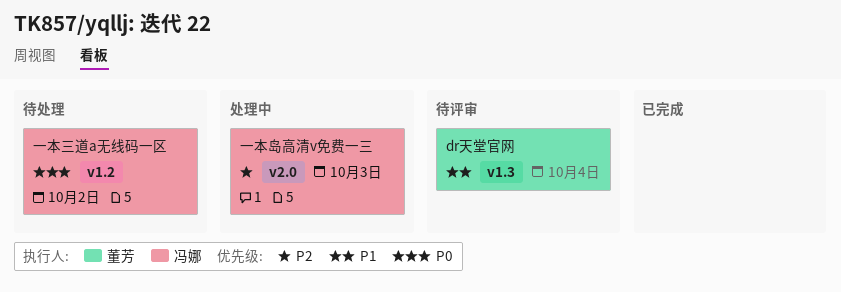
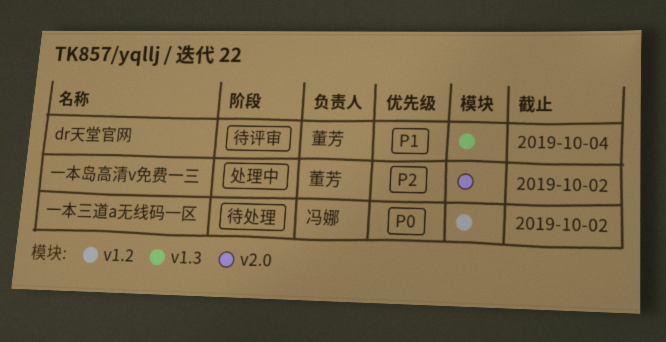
一本岛高清v免费一三, owner: 冯娜 -> 董芳
一本岛高清v免费一三, due: Oct 3 -> Oct 2

